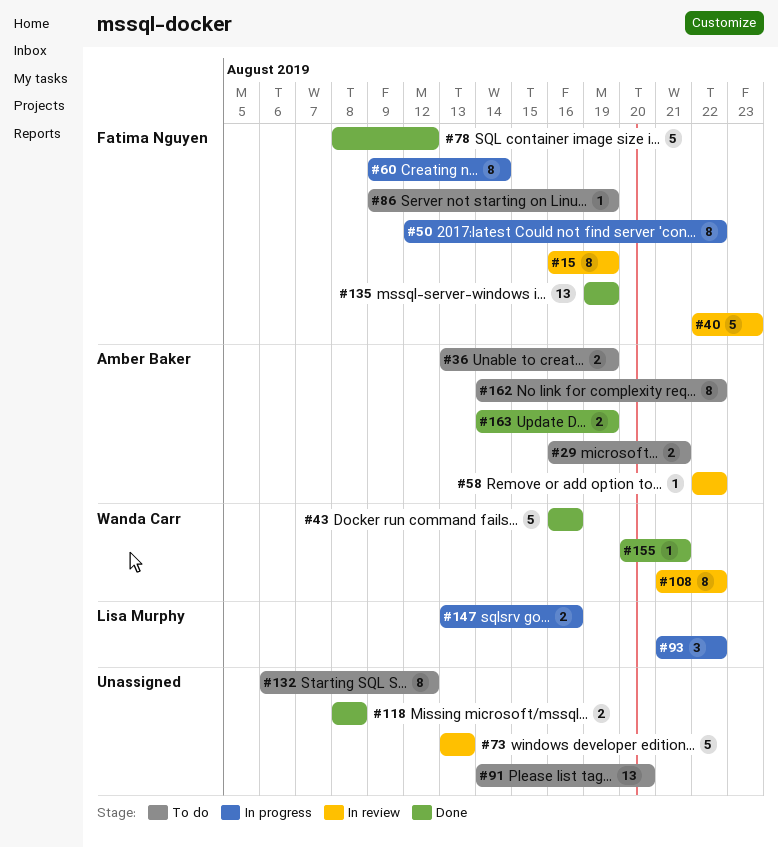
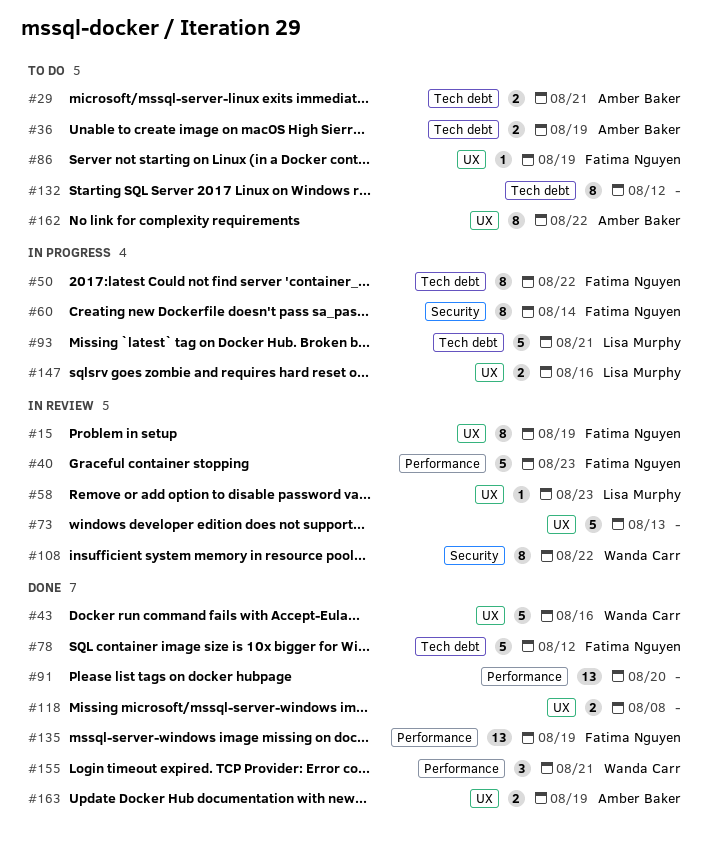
#58, owner: Amber Baker -> Lisa Murphy
#58, due: Aug 22 -> Aug 23
#91, status: To do -> Done
#93, estimate: 3 -> 5
#93, due: Aug 22 -> Aug 21
#155, estimate: 1 -> 3

